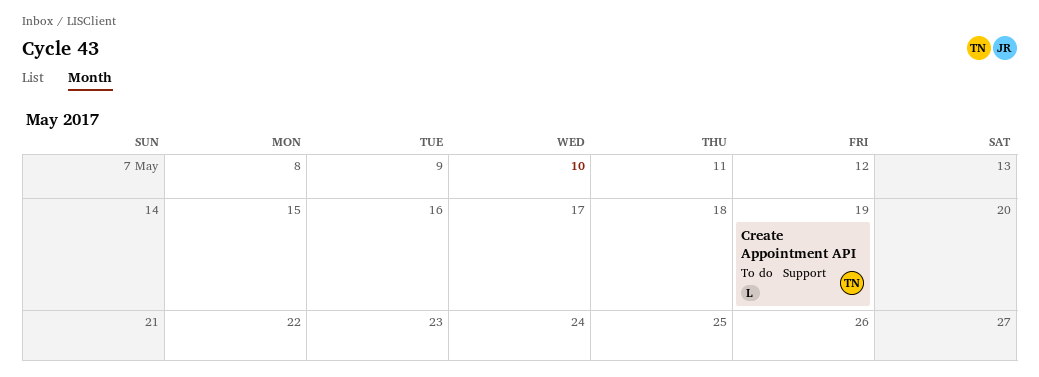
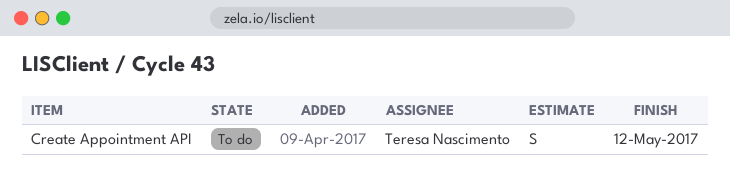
Create Appointment API, estimate: L -> S
Create Appointment API, due: May 19 -> May 12

